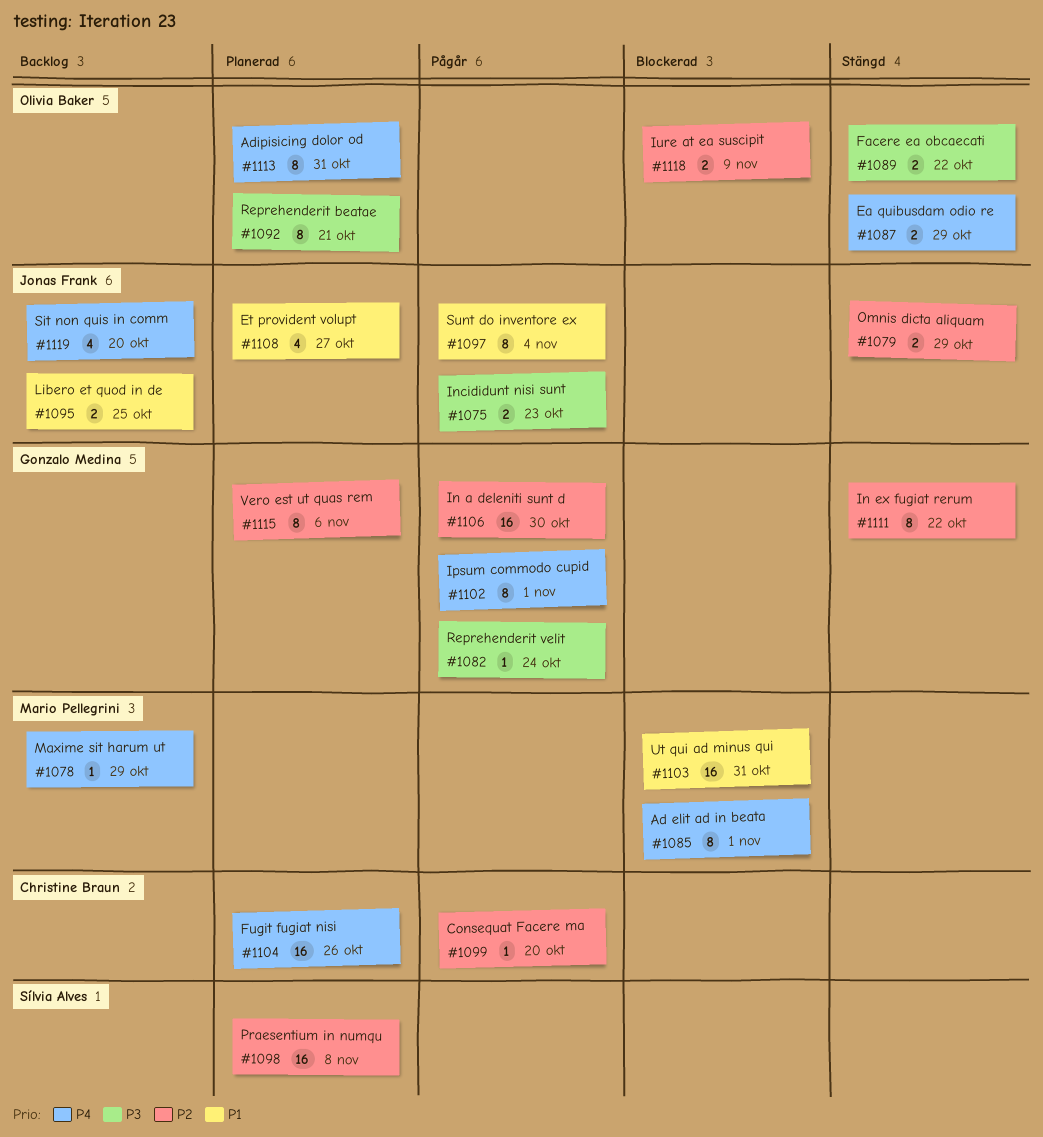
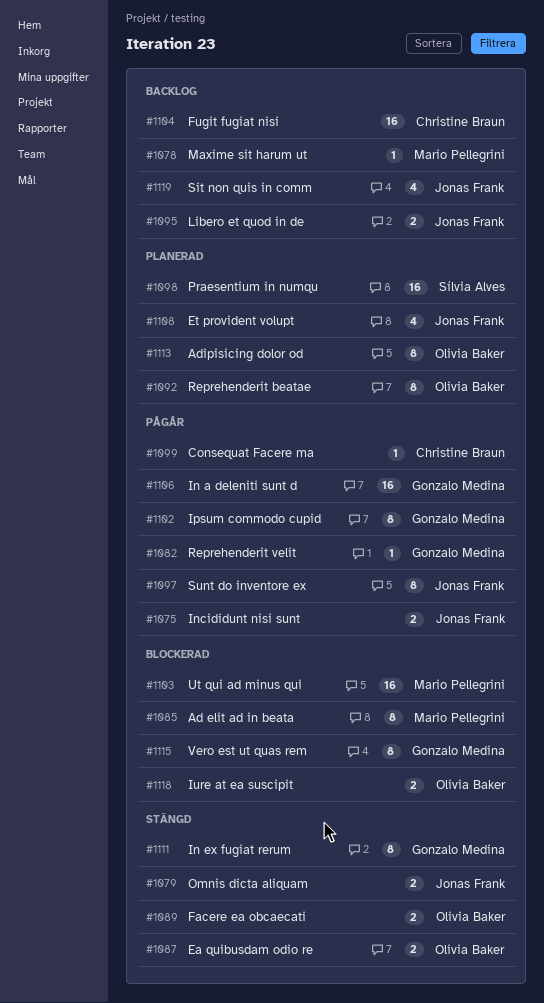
#1104, status: Planerad -> Backlog
#1115, status: Planerad -> Blockerad

